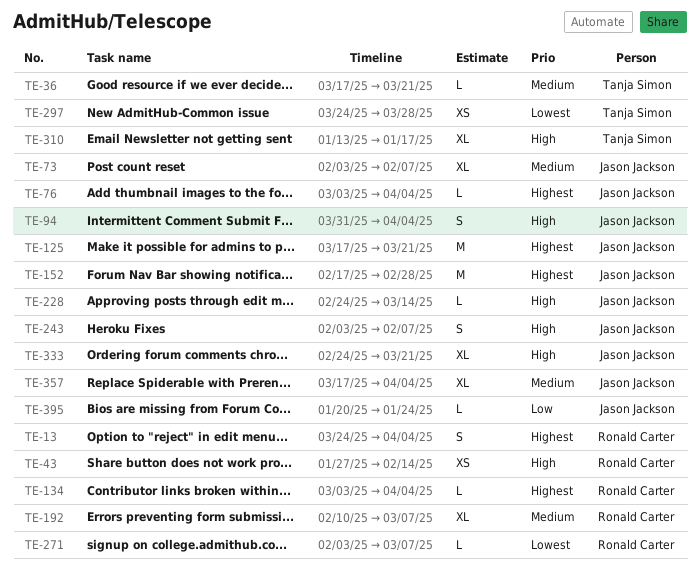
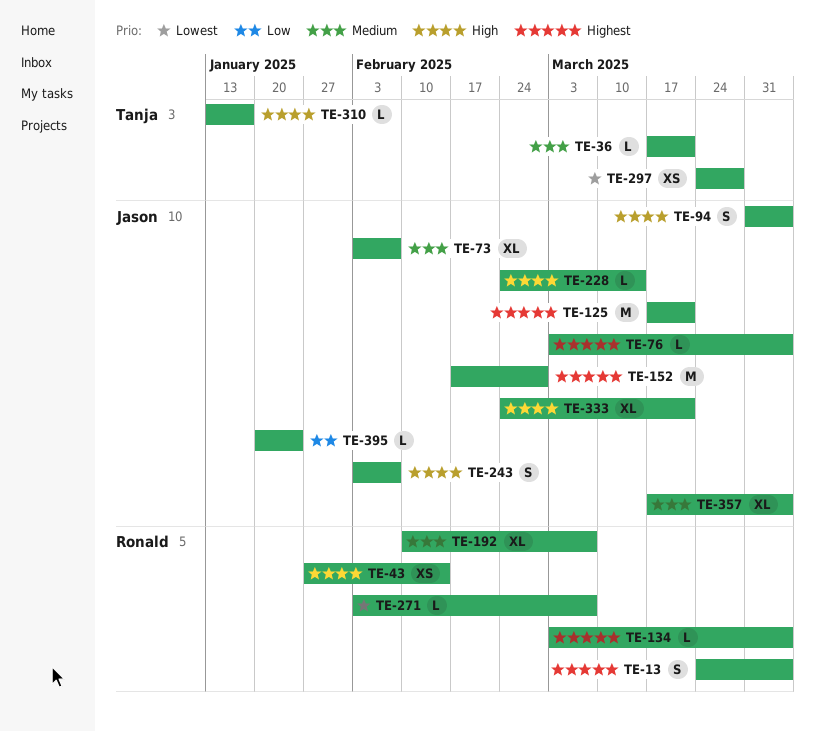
TE-310, estimate: XL -> L

